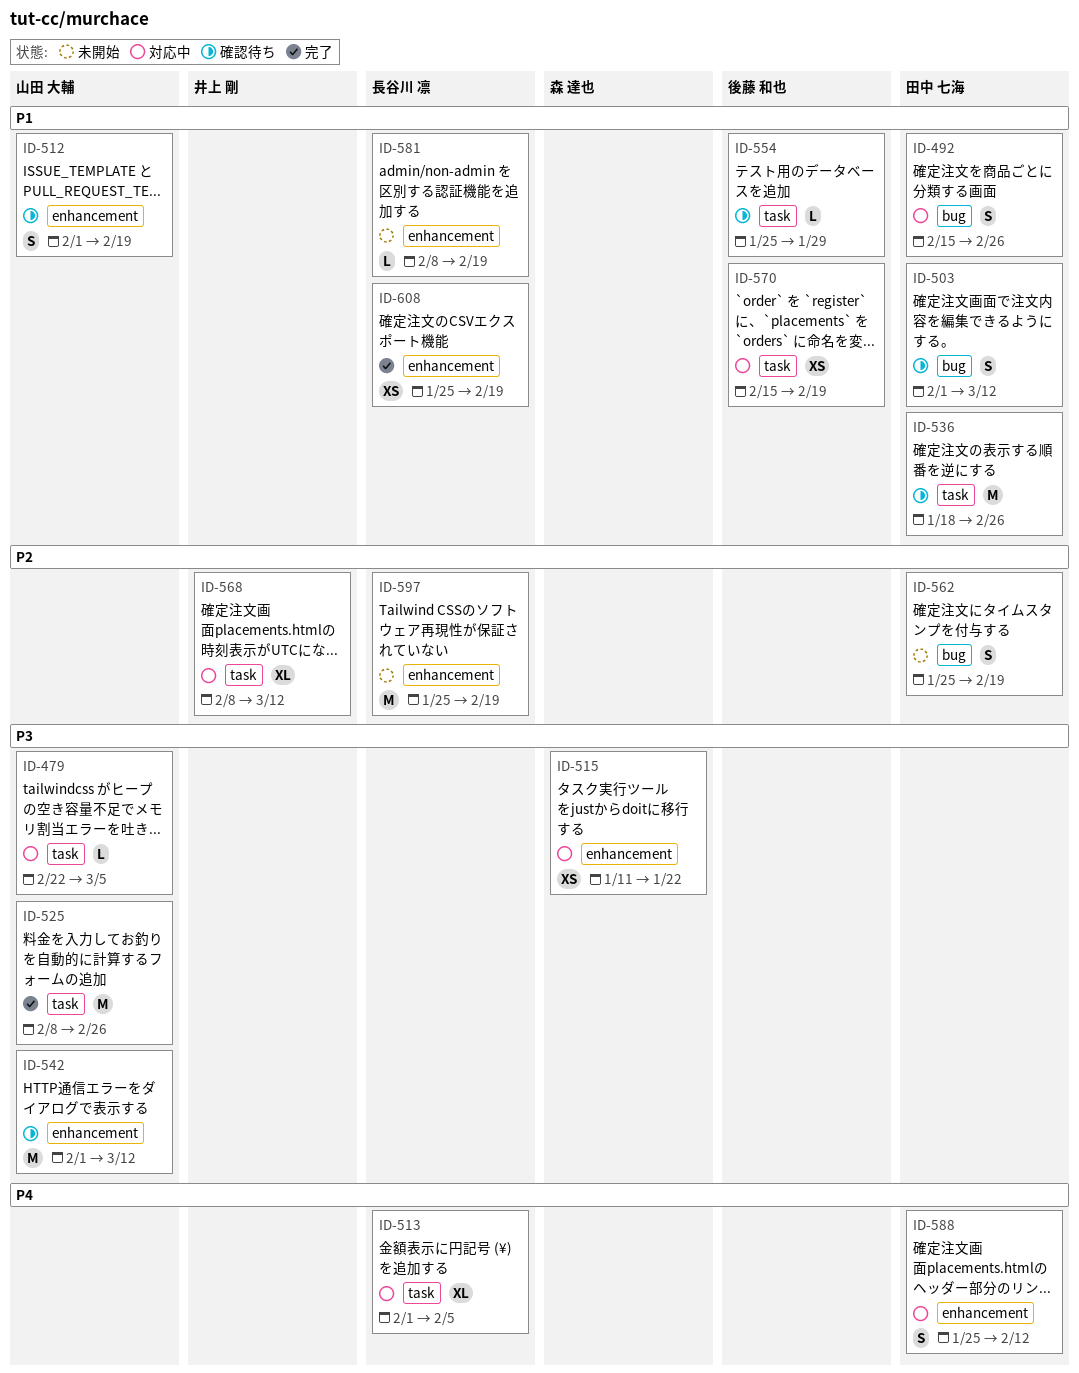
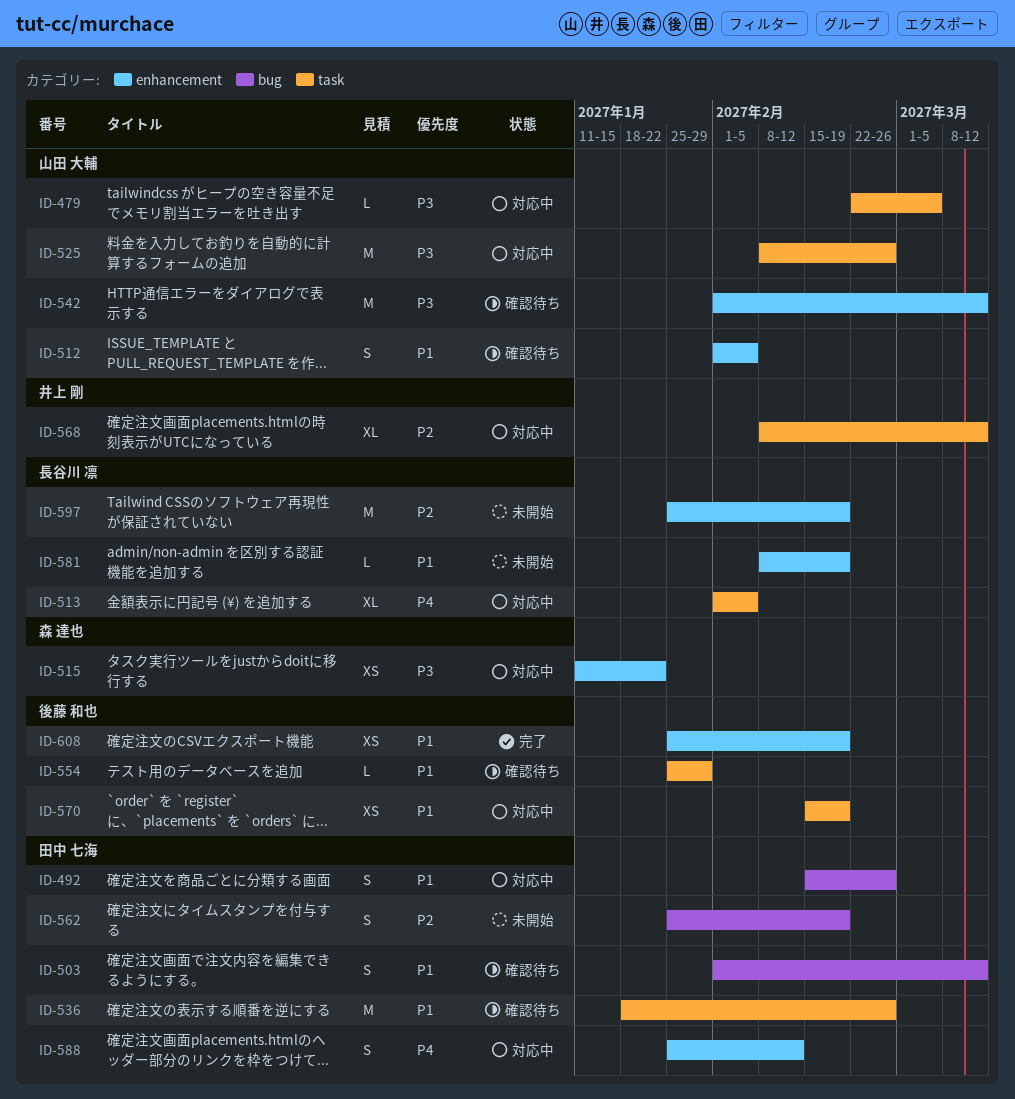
ID-512, due: Feb 19 -> Feb 5
ID-525, status: 完了 -> 対応中
ID-608, owner: 長谷川 凛 -> 後藤 和也

